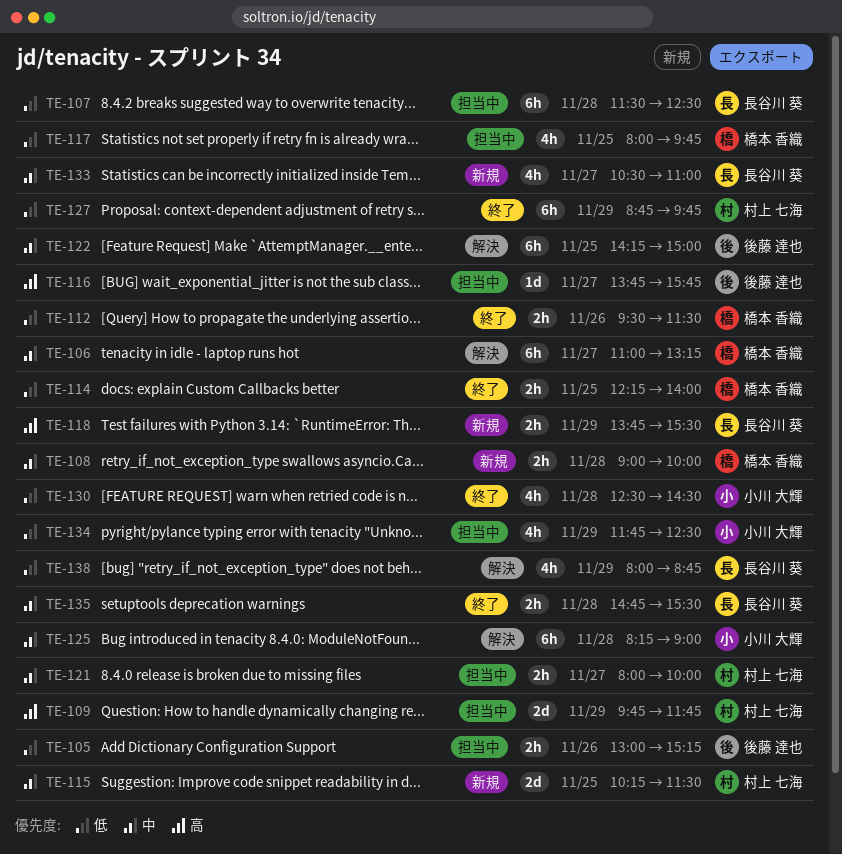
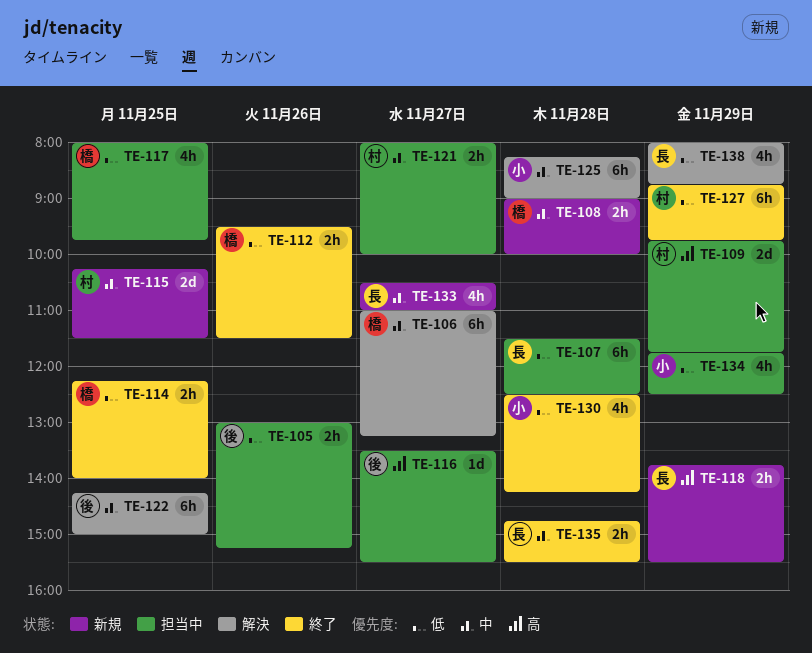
TE-116, begins: 13:45 -> 13:30
TE-116, ends: 15:45 -> 15:30
TE-130, ends: 14:30 -> 14:15

